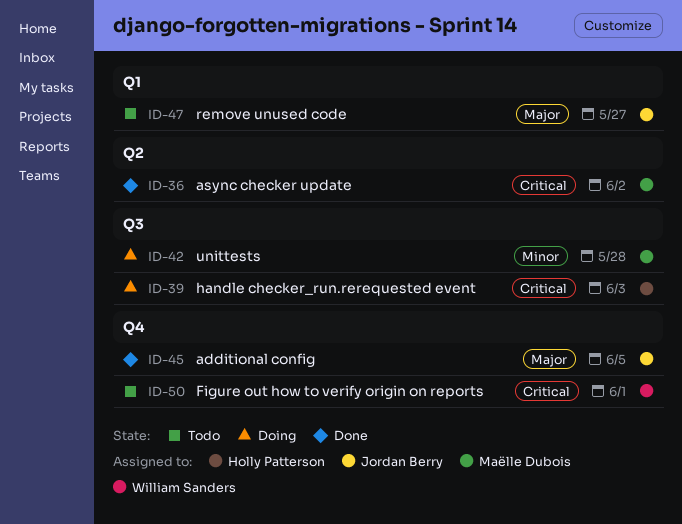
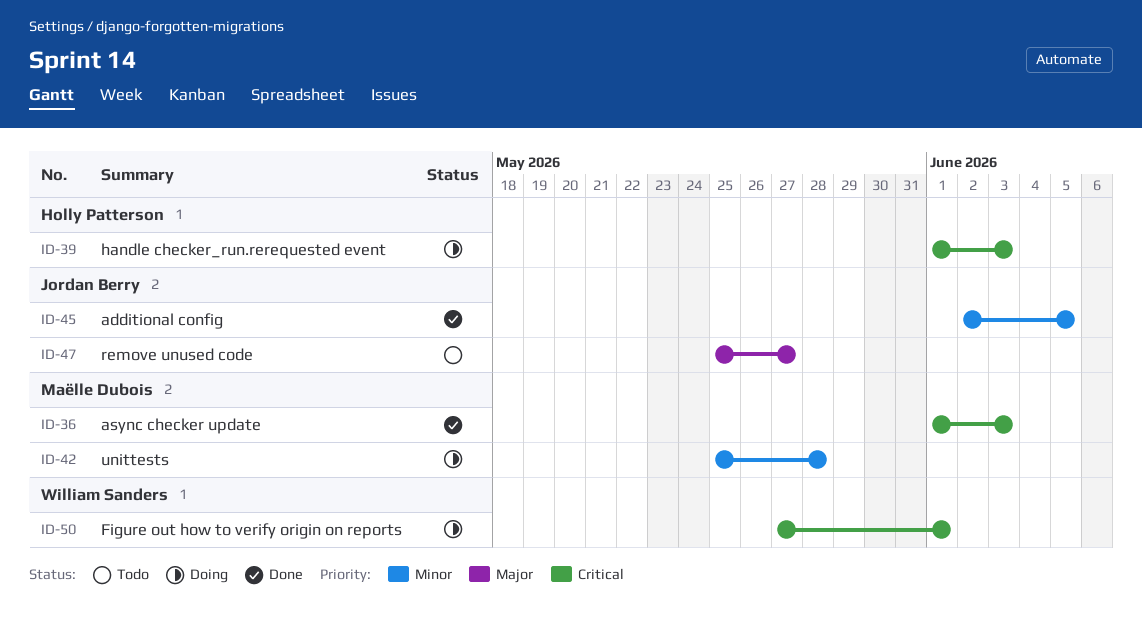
ID-36, due: Jun 2 -> Jun 3
ID-45, priority: Major -> Minor
ID-50, status: Todo -> Doing

